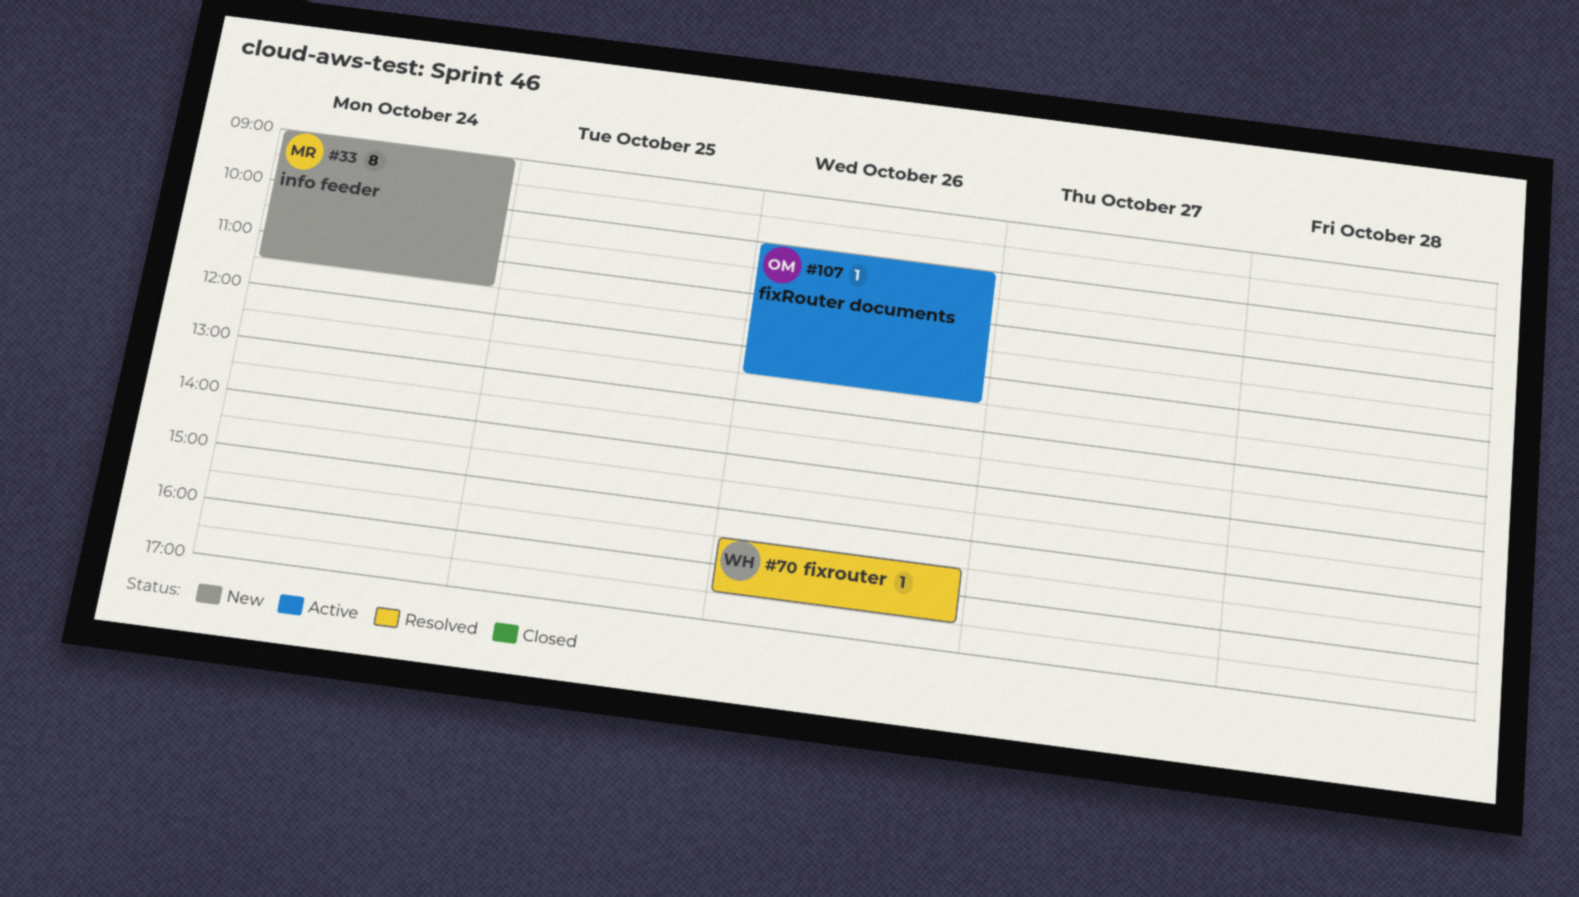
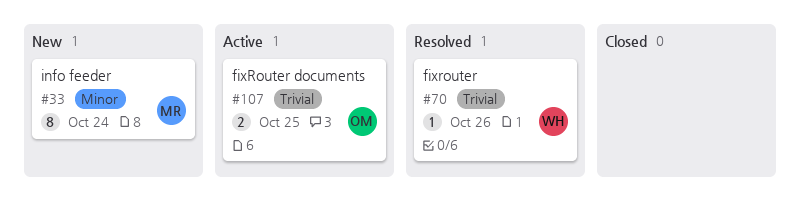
#107, estimate: 1 -> 2
#107, day: Oct 26 -> Oct 25

